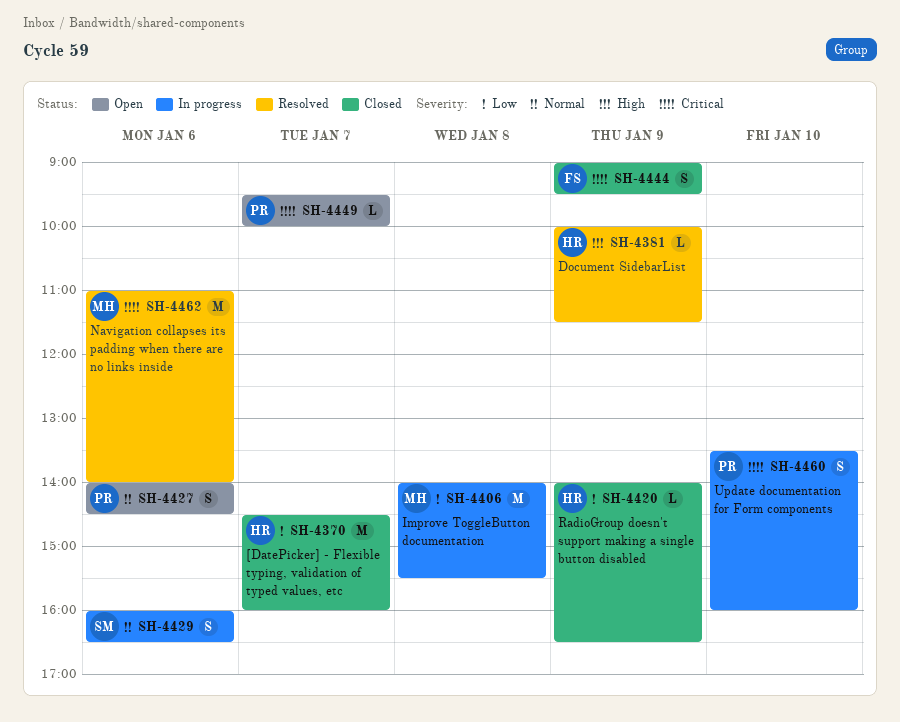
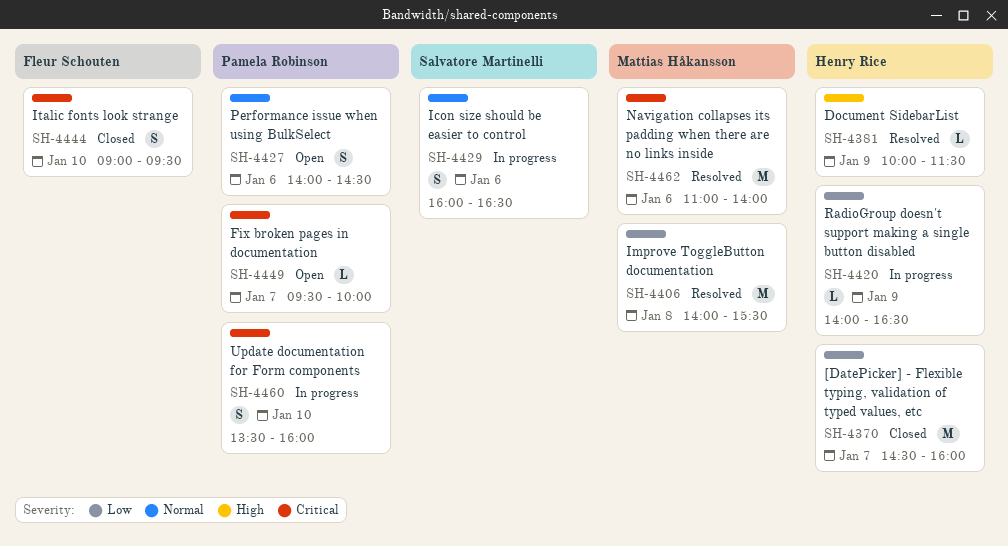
SH-4406, status: In progress -> Resolved
SH-4420, status: Closed -> In progress
SH-4444, day: Jan 9 -> Jan 10

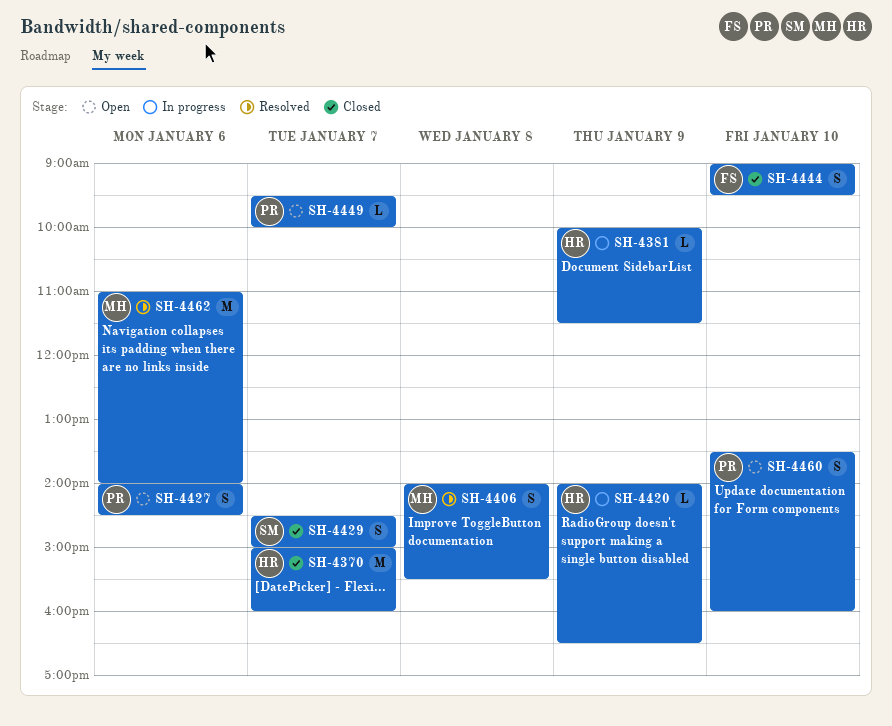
SH-4370, begins: 14:30 -> 15:00
SH-4381, status: Resolved -> In progress
SH-4406, estimate: M -> S
SH-4429, status: In progress -> Closed
SH-4429, day: Jan 6 -> Jan 7
SH-4429, begins: 16:00 -> 14:30
SH-4429, ends: 16:30 -> 15:00
SH-4460, status: In progress -> Open

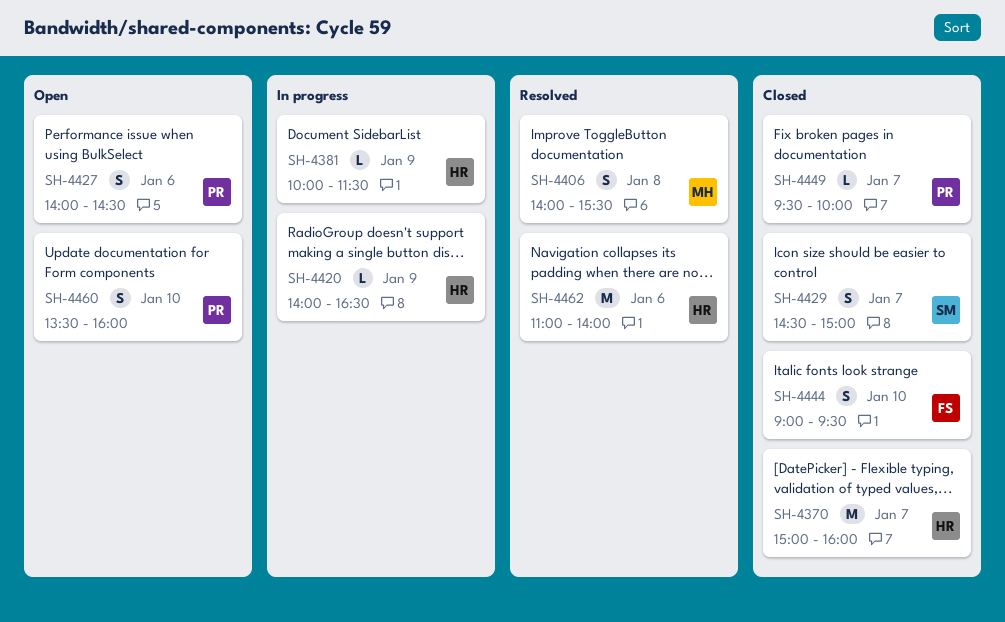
SH-4449, status: Open -> Closed
SH-4462, owner: MH -> HR

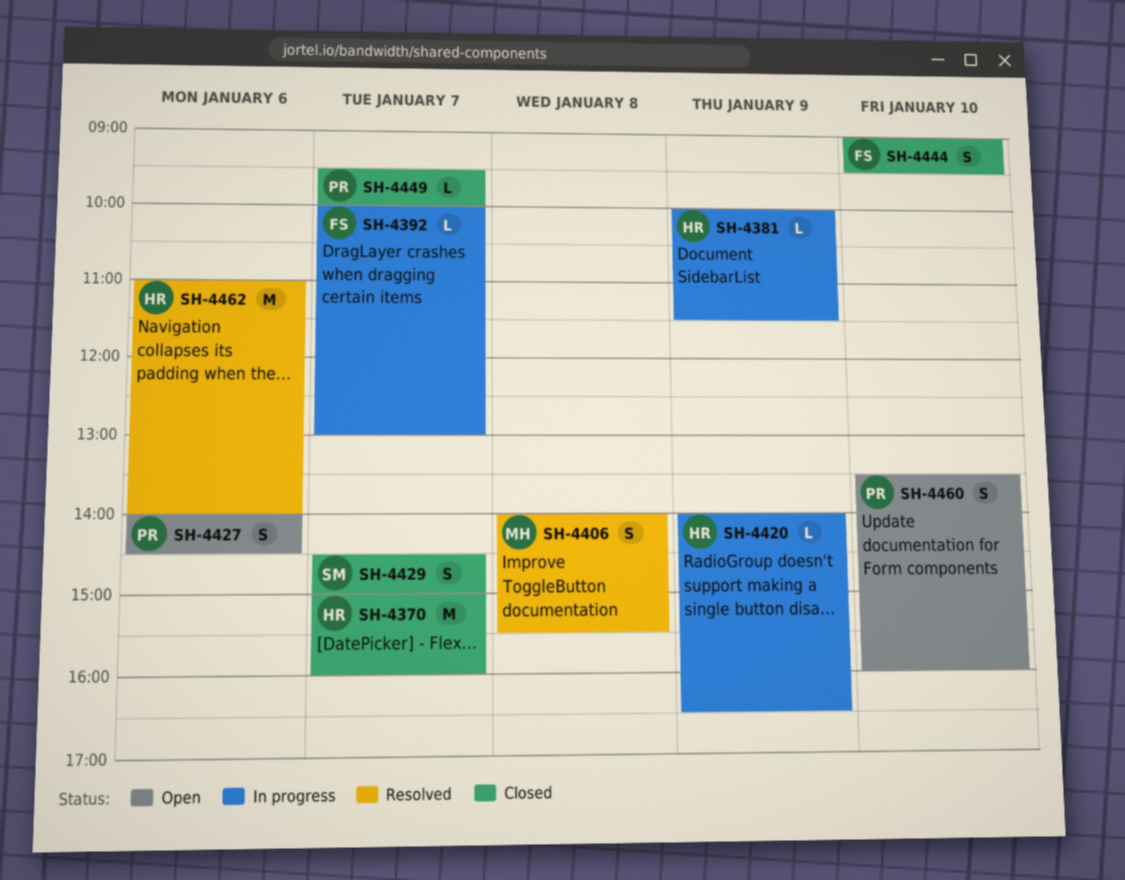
SH-4392: none -> present

